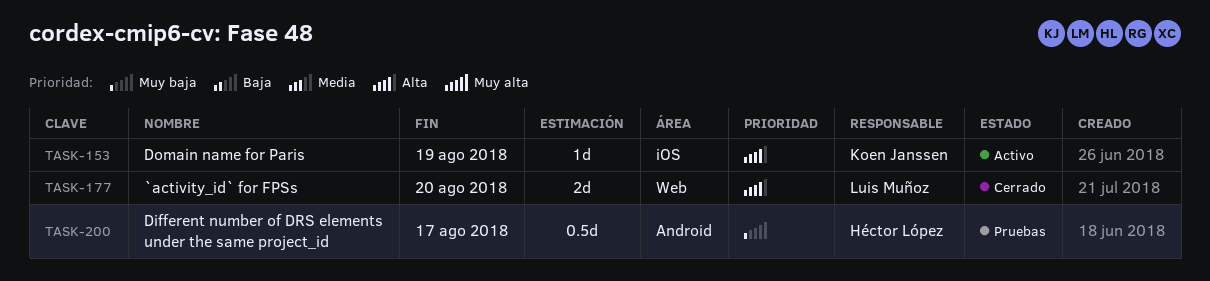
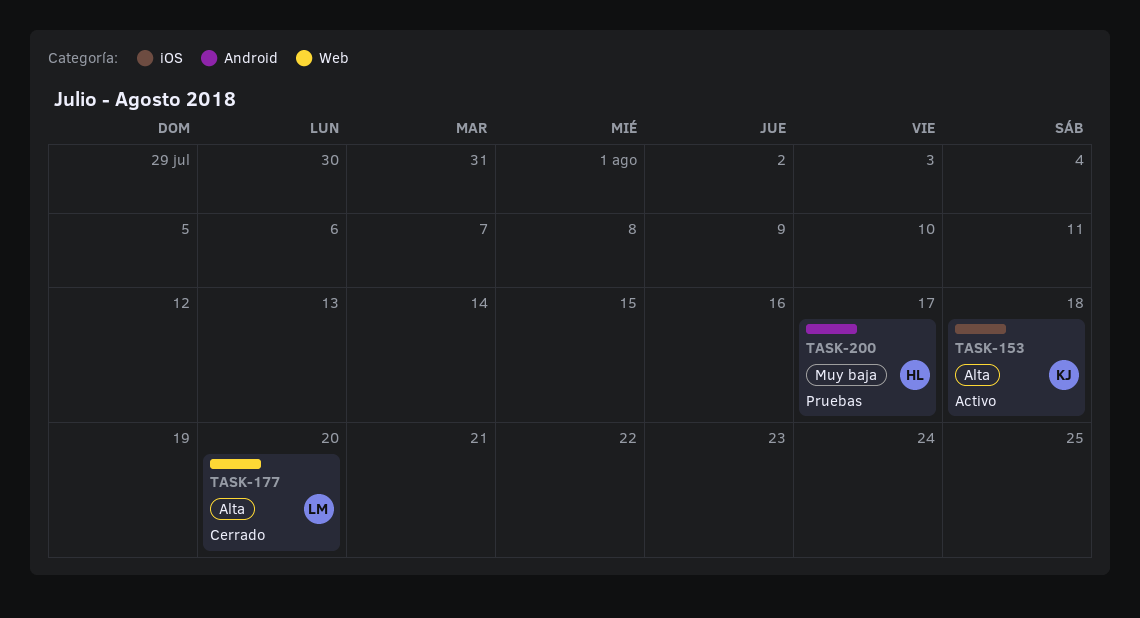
TASK-153, due: Aug 19 -> Aug 18

